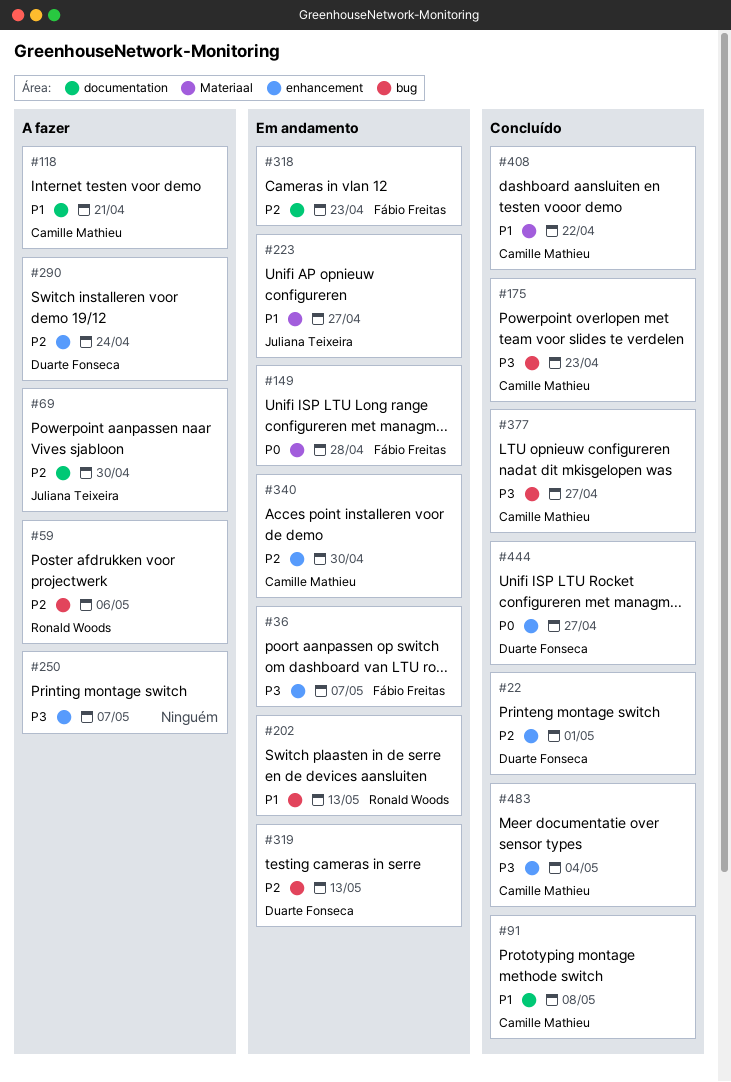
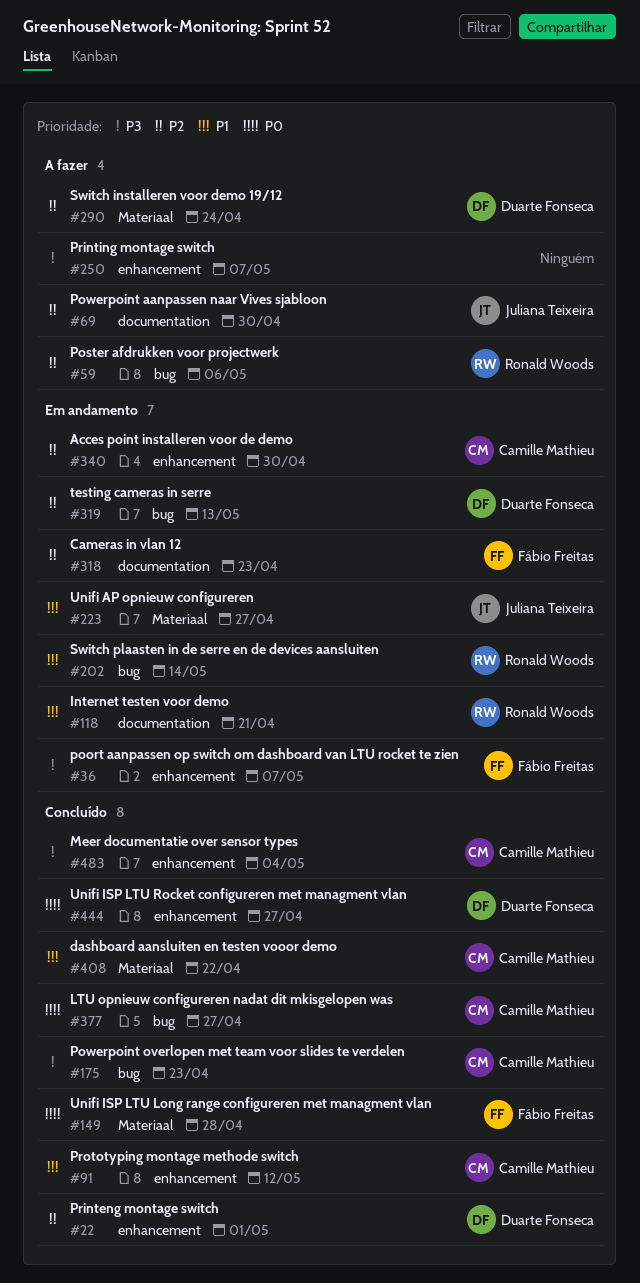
#91, label: documentation -> enhancement
#91, due: May 8 -> May 12
#118, status: A fazer -> Em andamento
#118, owner: Camille Mathieu -> Ronald Woods
#149, status: Em andamento -> Concluído
#202, due: May 13 -> May 14
#290, label: enhancement -> Materiaal
#377, priority: P3 -> P0

